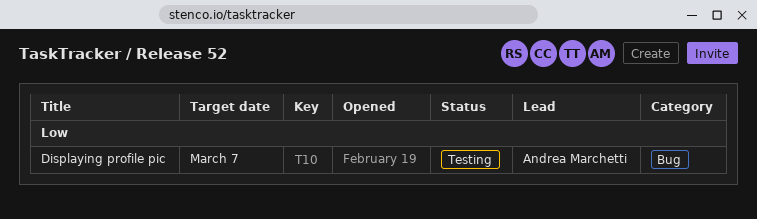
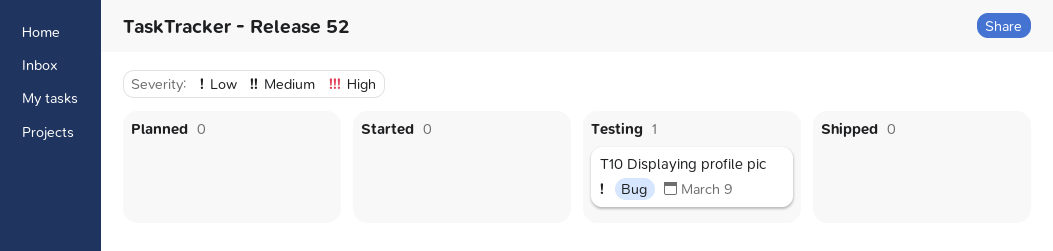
T10, due: Mar 7 -> Mar 9

